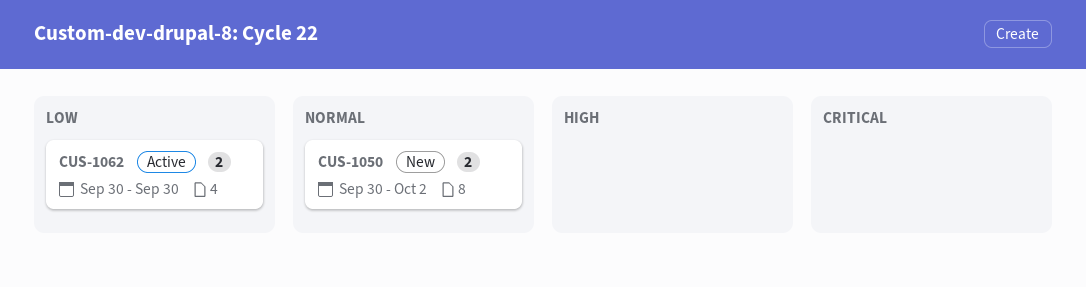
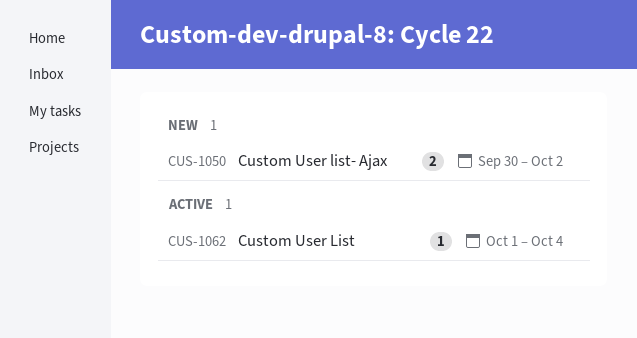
CUS-1062, estimate: 2 -> 1
CUS-1062, start: Sep 30 -> Oct 1
CUS-1062, due: Sep 30 -> Oct 4

